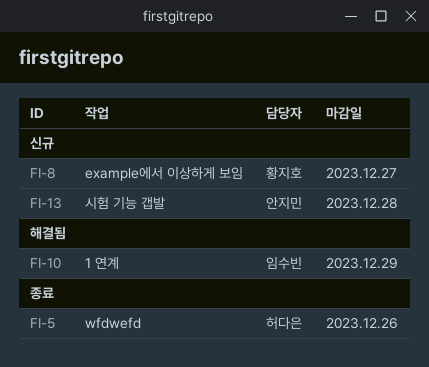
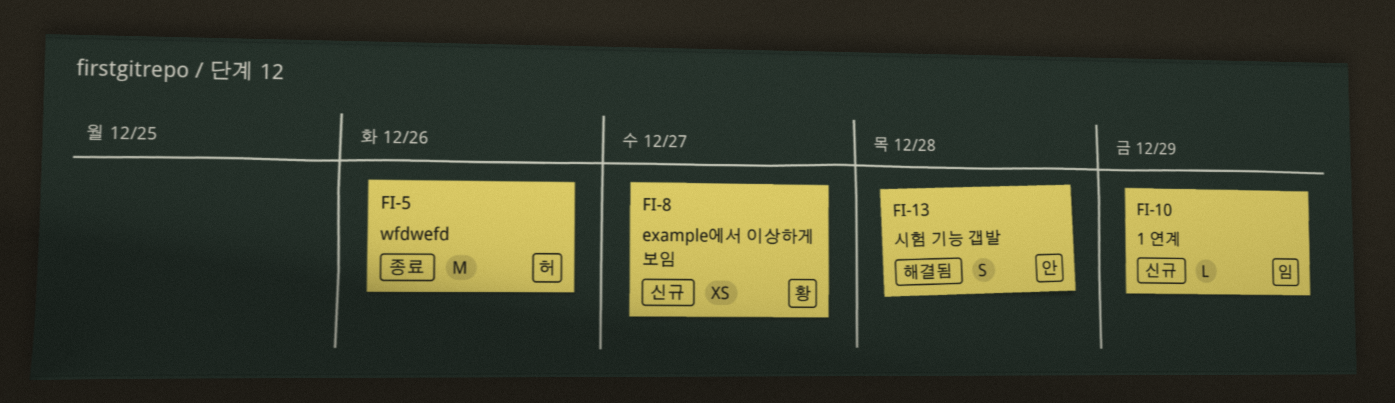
FI-10, status: 해결됨 -> 신규
FI-13, status: 신규 -> 해결됨

